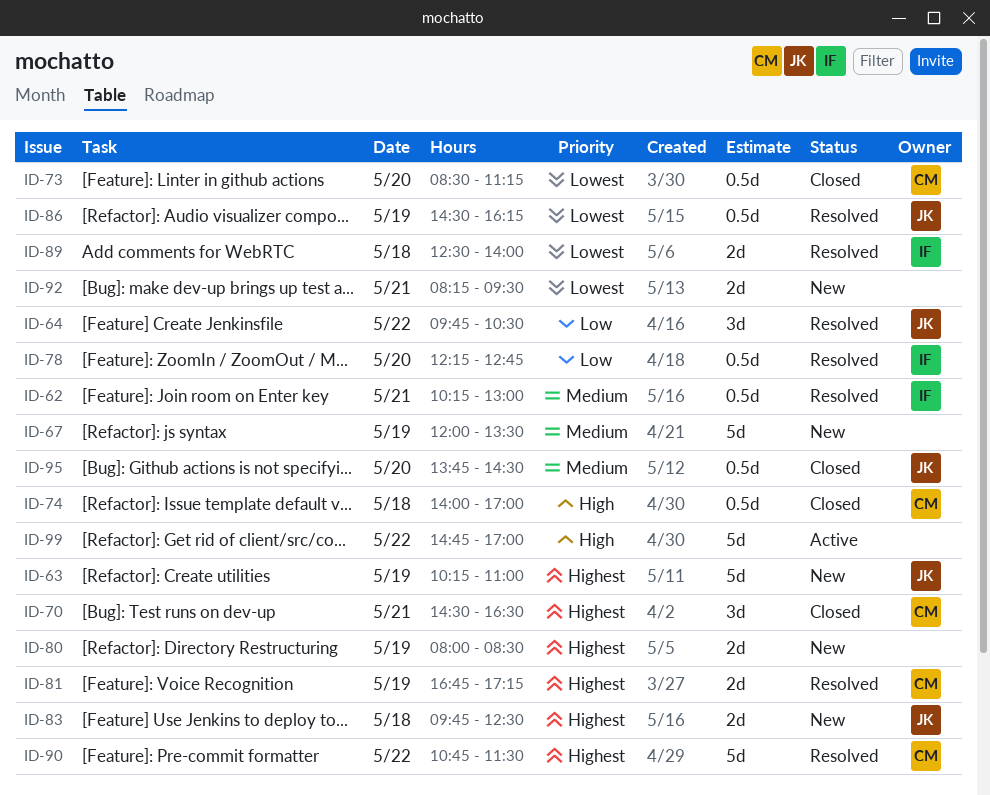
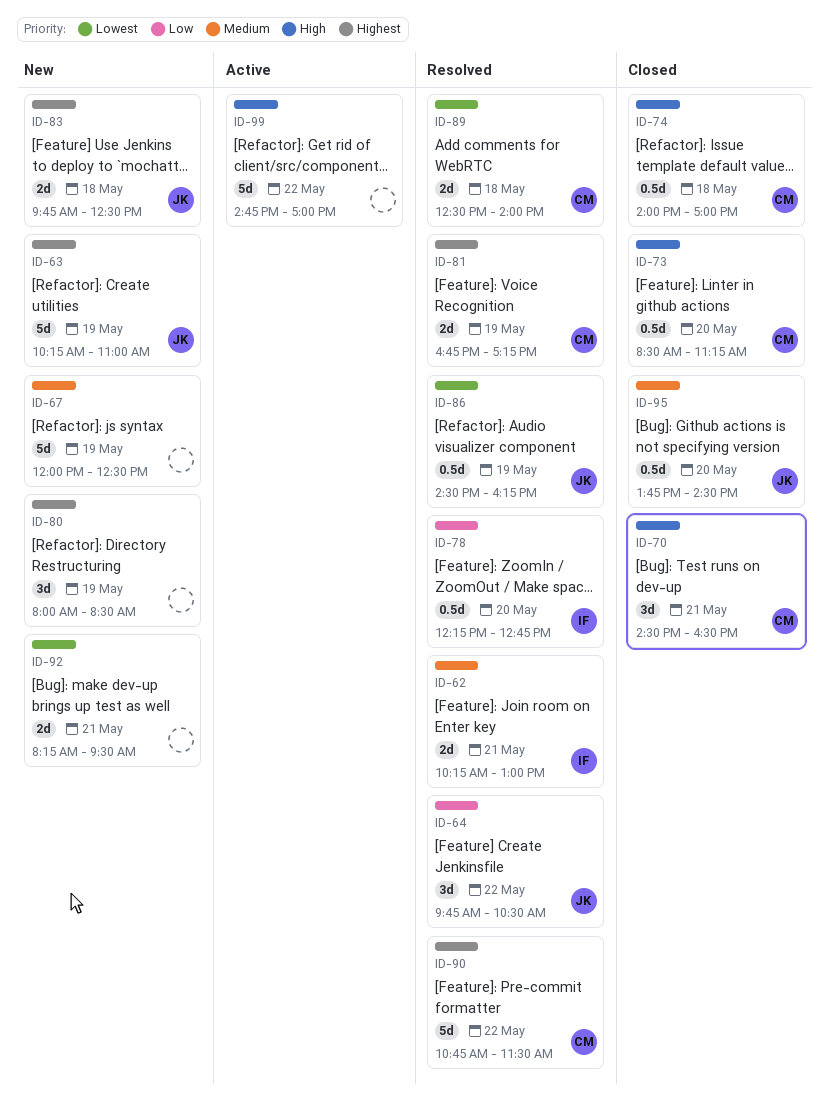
ID-62, estimate: 0.5d -> 2d
ID-67, ends: 13:30 -> 12:30
ID-70, priority: Highest -> High
ID-73, priority: Lowest -> High
ID-80, estimate: 2d -> 3d
ID-89, owner: IF -> CM

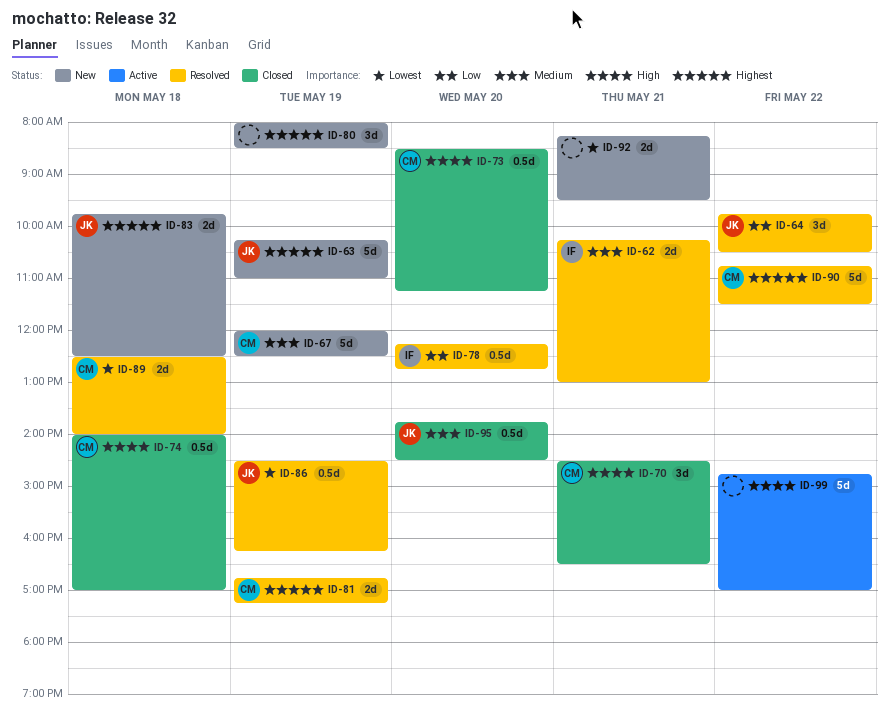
ID-67, owner: none -> CM

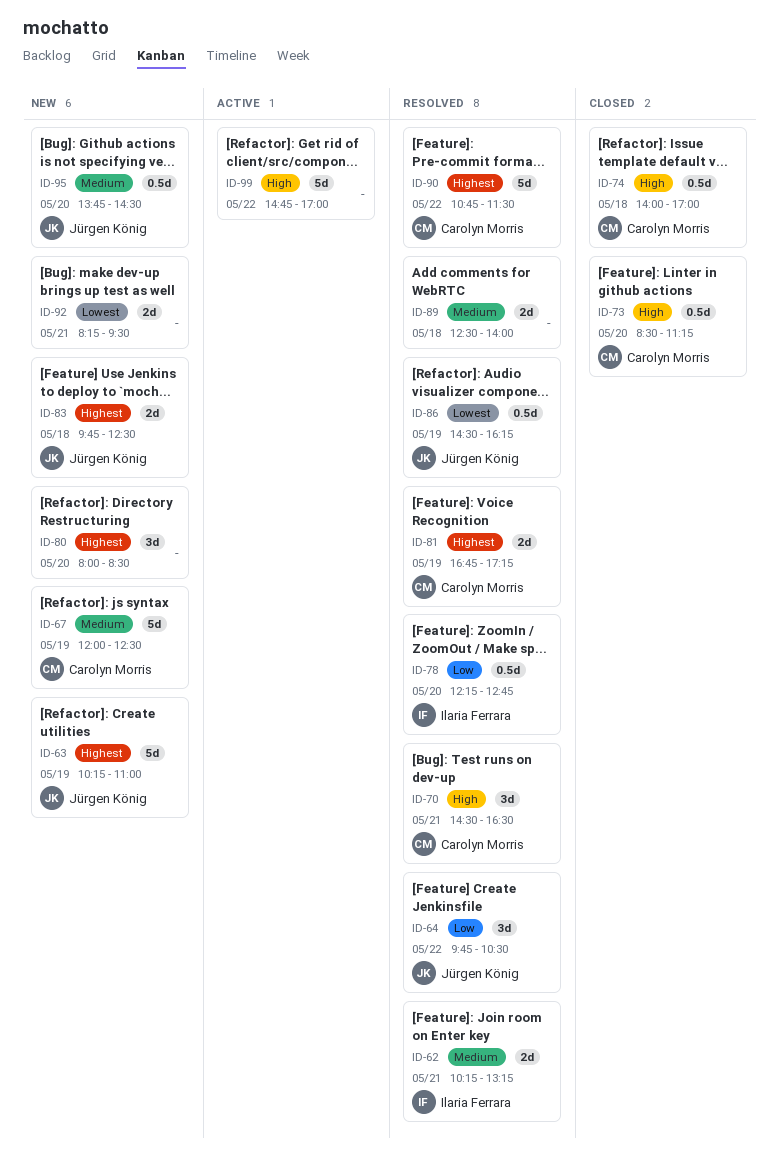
ID-62, ends: 13:00 -> 13:15
ID-70, status: Closed -> Resolved
ID-80, day: May 19 -> May 20
ID-89, owner: Carolyn Morris -> none
ID-89, priority: Lowest -> Medium
ID-95, status: Closed -> New

